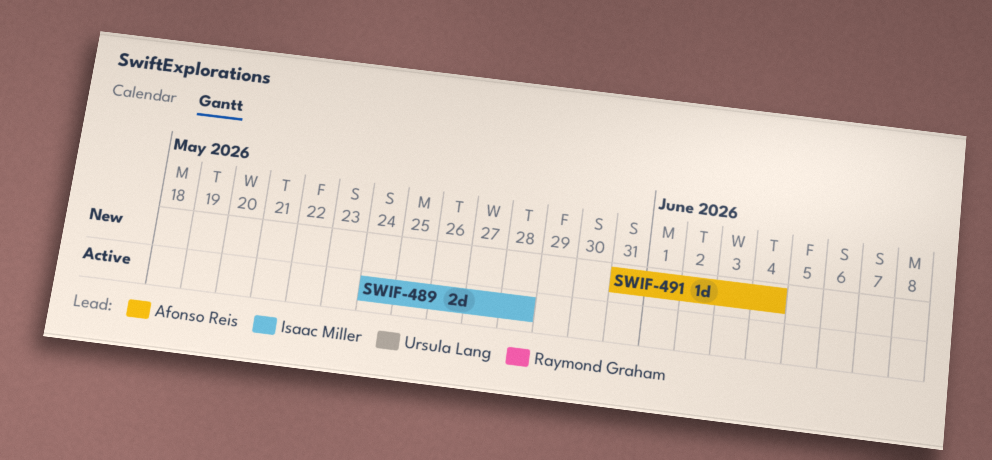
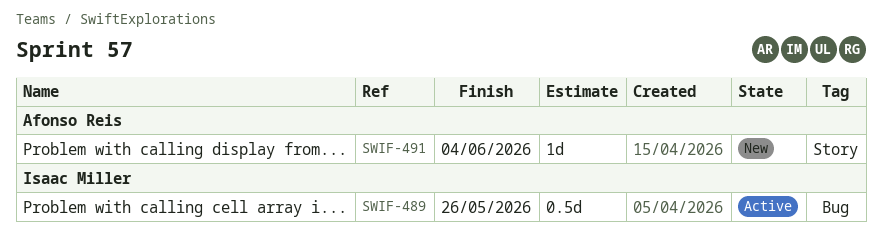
SWIF-489, estimate: 2d -> 0.5d
SWIF-489, due: May 28 -> May 26

